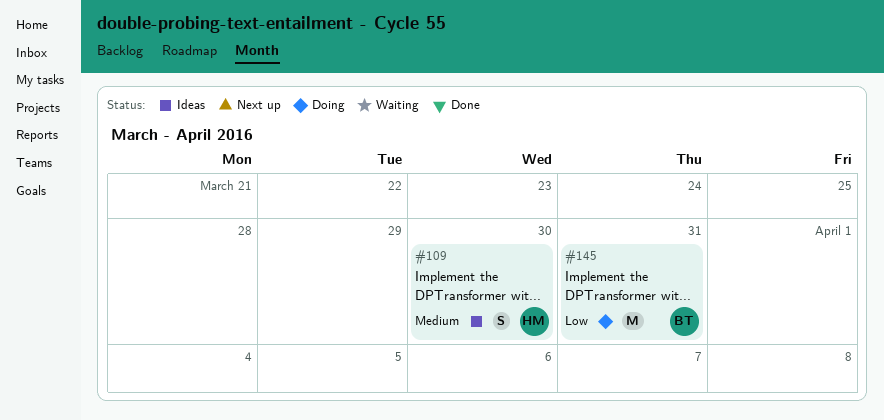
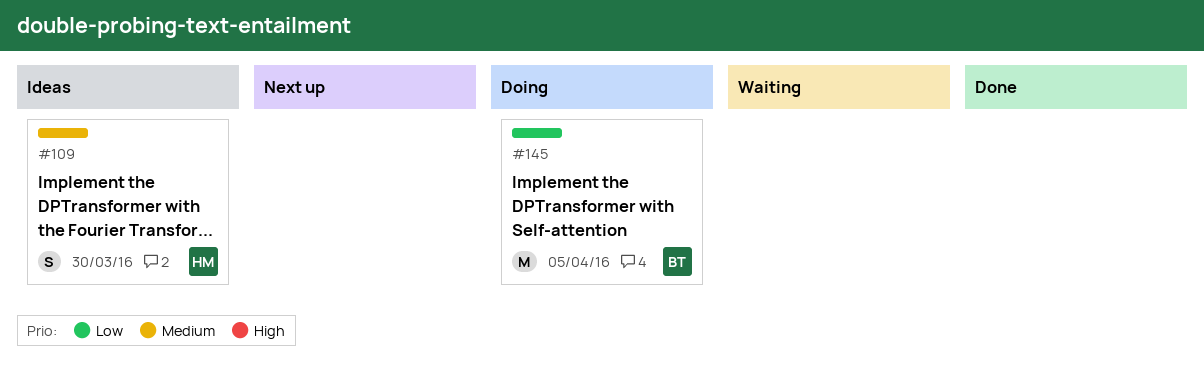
#145, due: Mar 31 -> Apr 5

